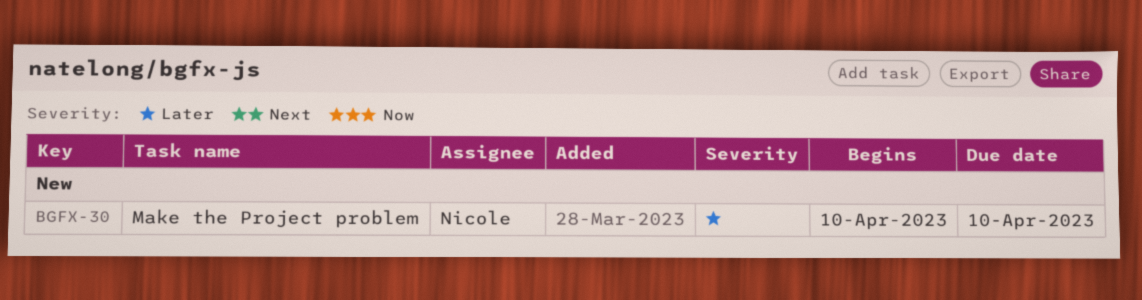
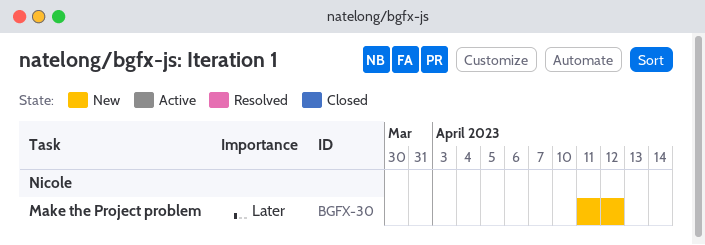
BGFX-30, start: Apr 10 -> Apr 11
BGFX-30, due: Apr 10 -> Apr 12

